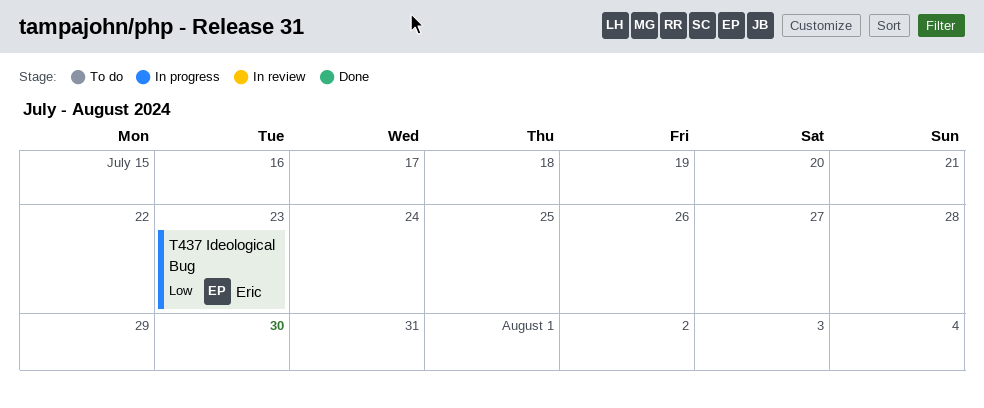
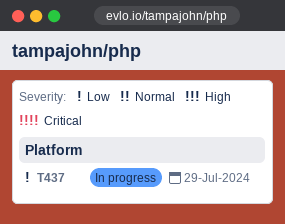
T437, due: Jul 23 -> Jul 29

